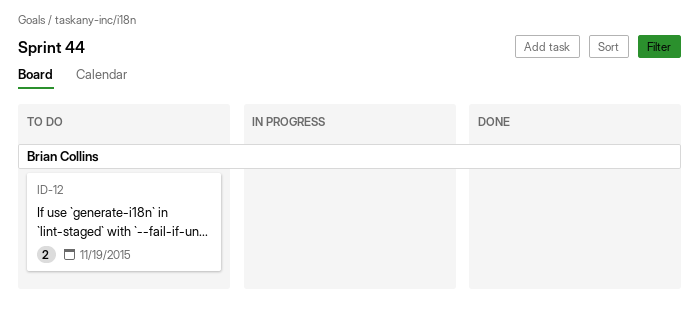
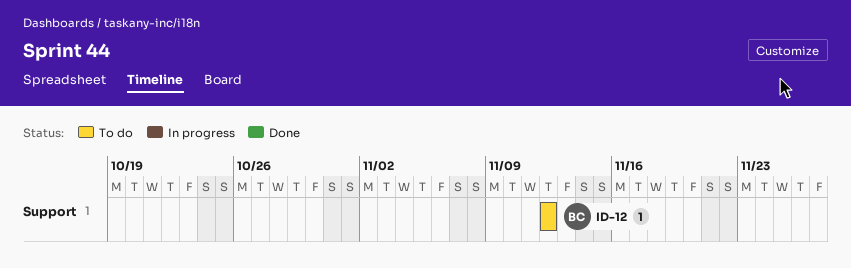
ID-12, estimate: 2 -> 1
ID-12, due: Nov 19 -> Nov 12

